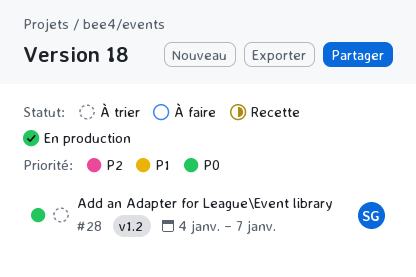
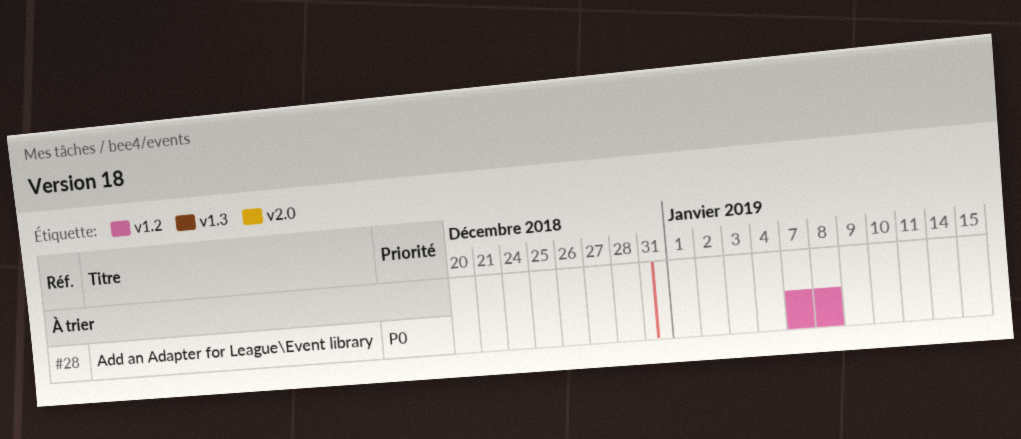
#28, start: Jan 4 -> Jan 7
#28, due: Jan 7 -> Jan 8

